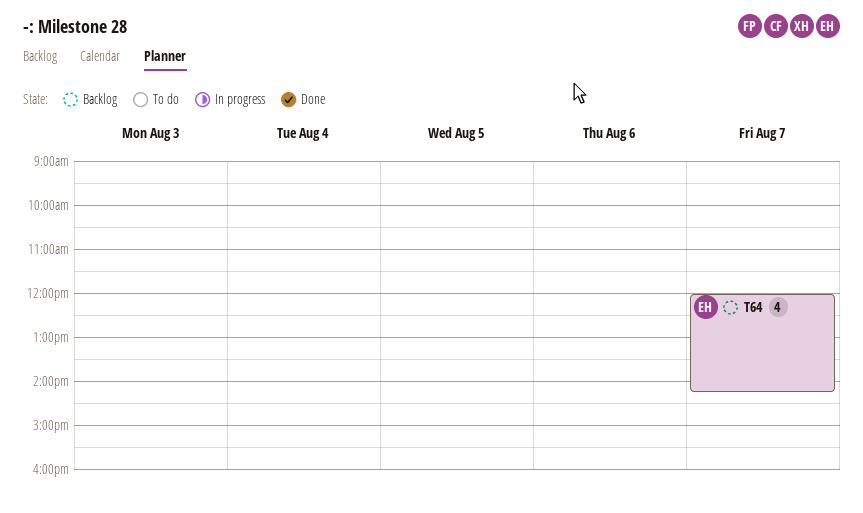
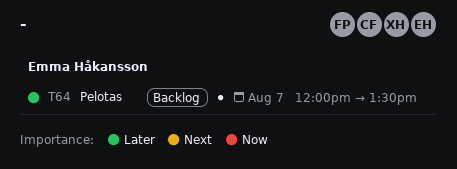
T64, estimate: 4 -> 1
T64, ends: 14:15 -> 13:30

